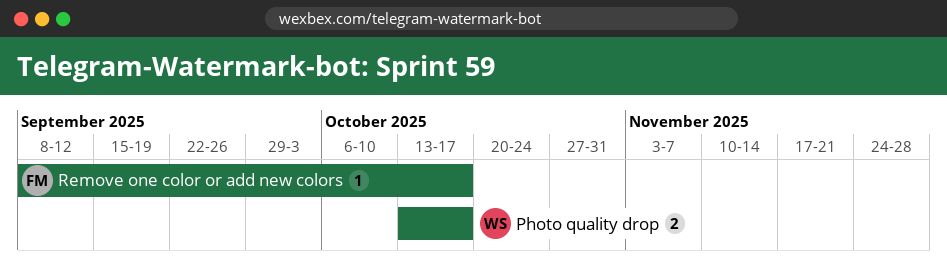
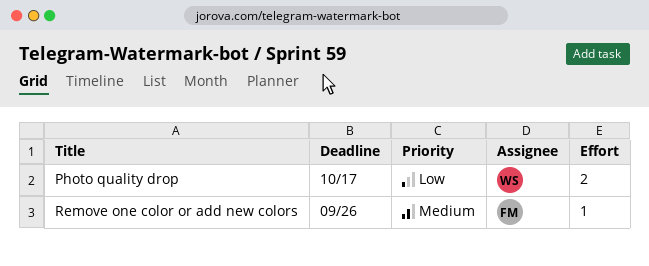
Remove one color or add new colors, due: Oct 17 -> Sep 26

